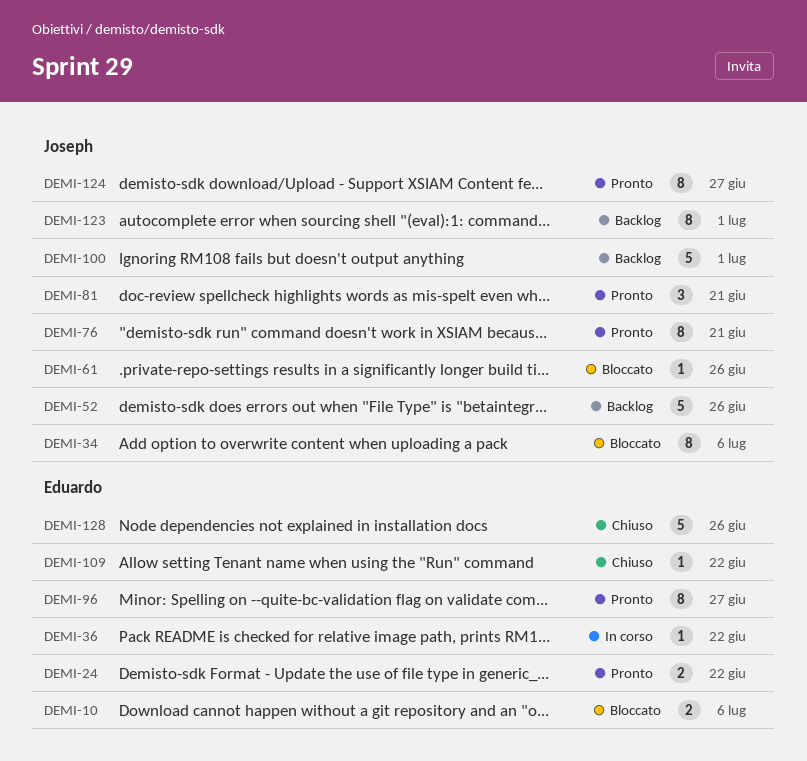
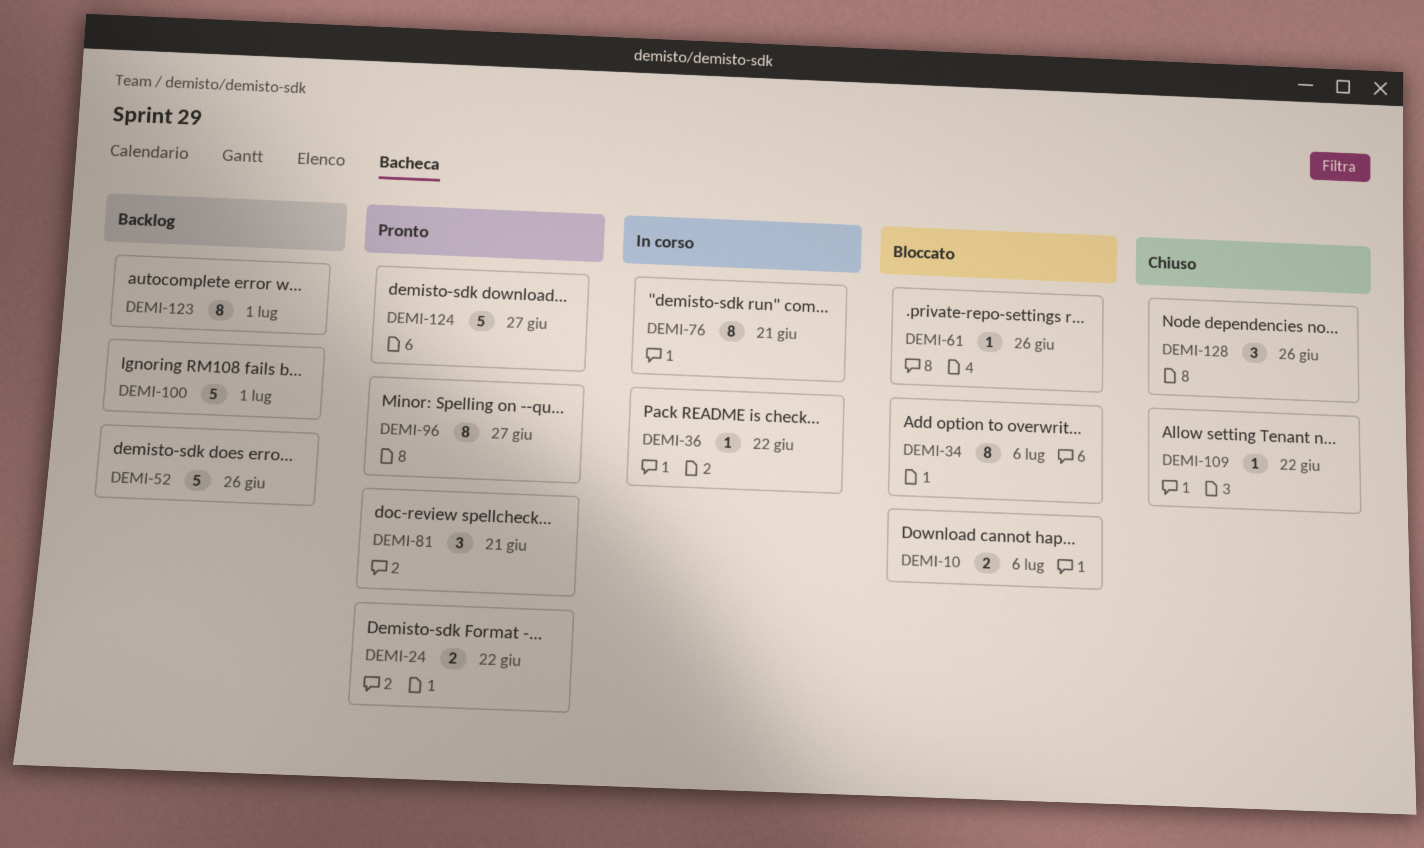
DEMI-76, status: Pronto -> In corso
DEMI-124, estimate: 8 -> 5
DEMI-128, estimate: 5 -> 3

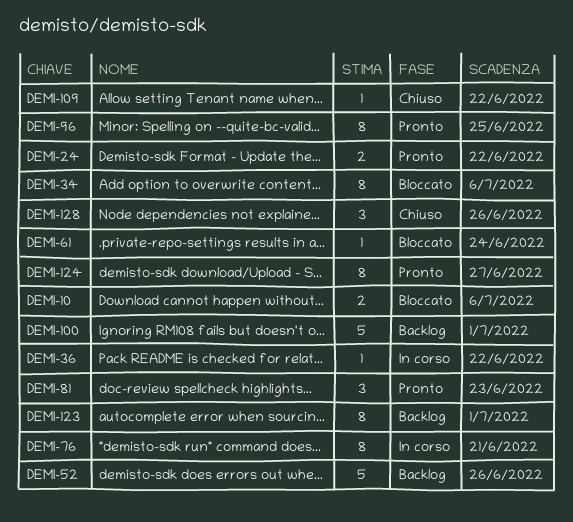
DEMI-61, due: Jun 26 -> Jun 24
DEMI-81, due: Jun 21 -> Jun 23
DEMI-96, due: Jun 27 -> Jun 25
DEMI-124, estimate: 5 -> 8

